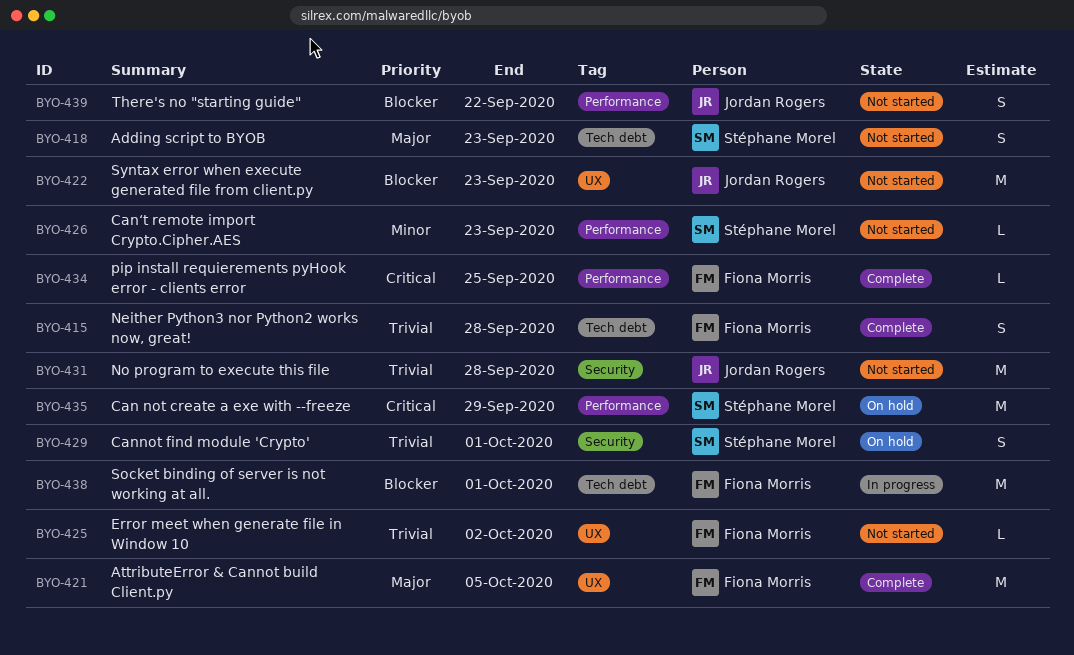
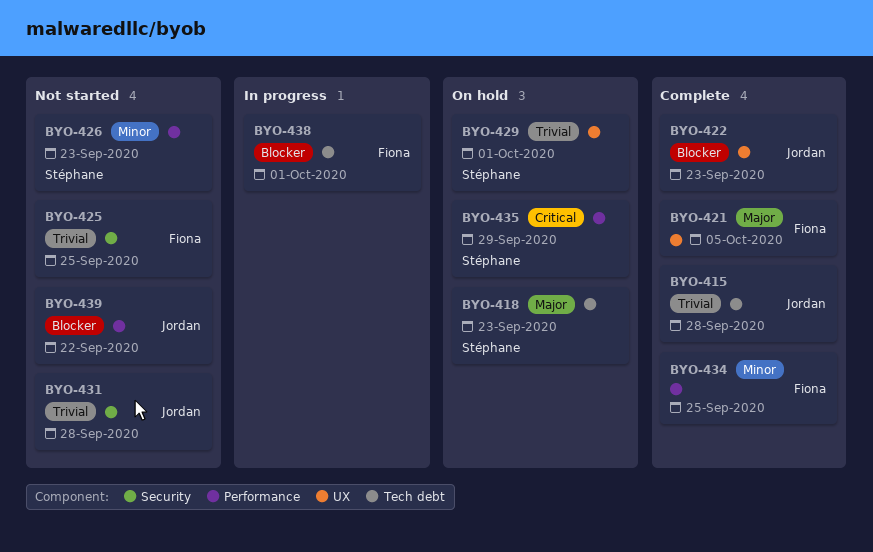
BYO-415, owner: Fiona Morris -> Jordan Rogers
BYO-418, status: Not started -> On hold
BYO-422, status: Not started -> Complete
BYO-425, label: UX -> Security
BYO-425, due: Oct 2 -> Sep 25
BYO-429, label: Security -> UX
BYO-434, priority: Critical -> Minor

